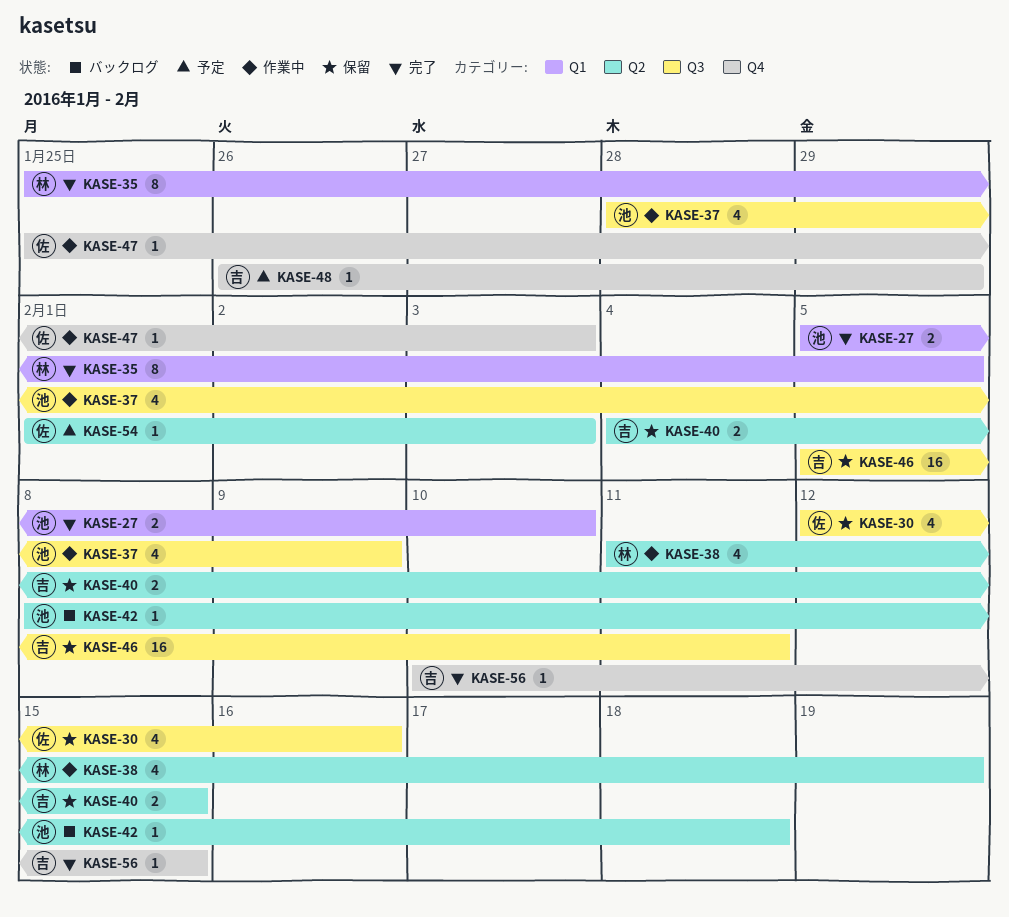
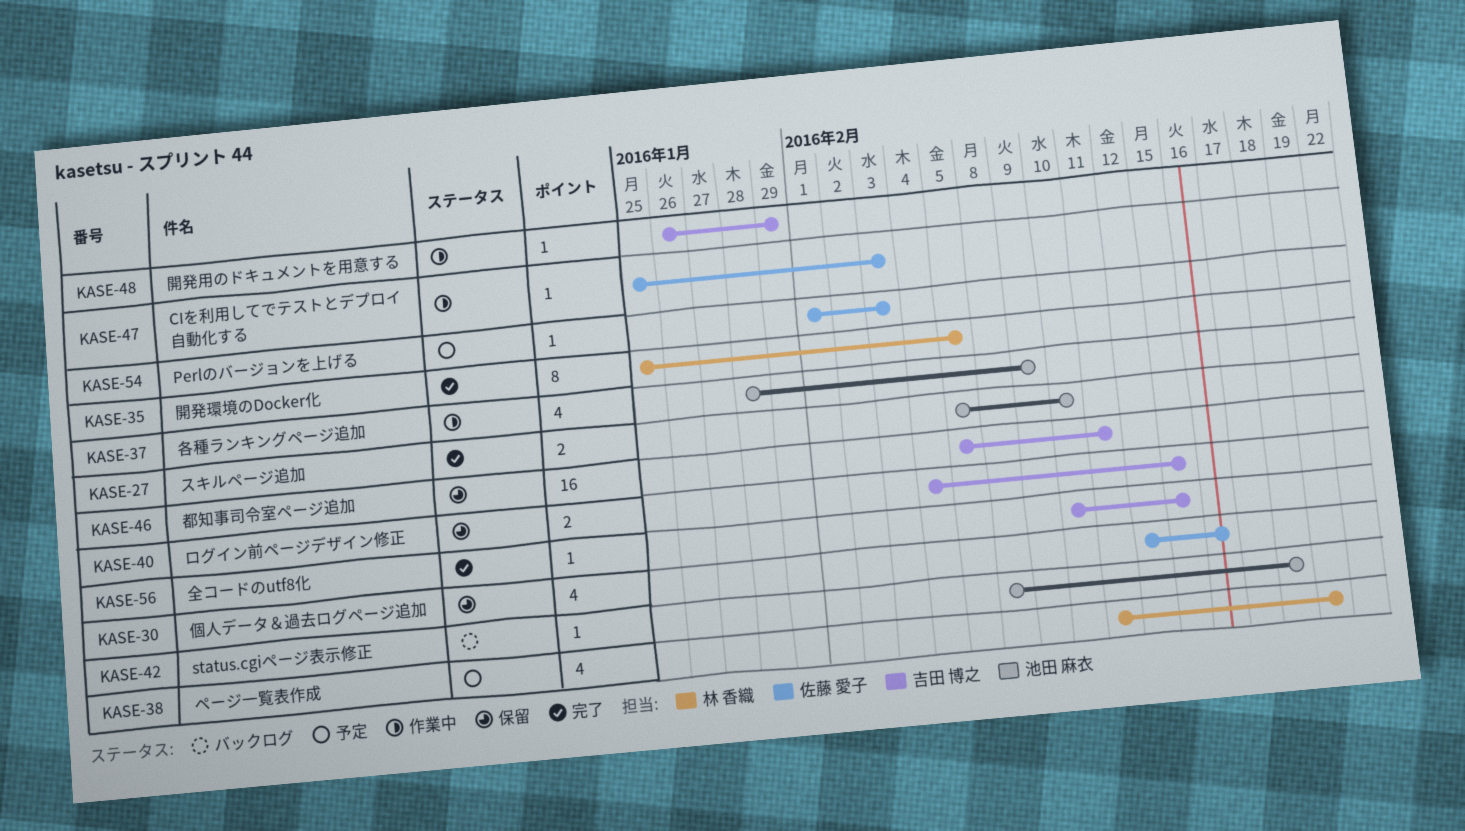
KASE-38, status: 作業中 -> 予定
KASE-48, status: 予定 -> 作業中

